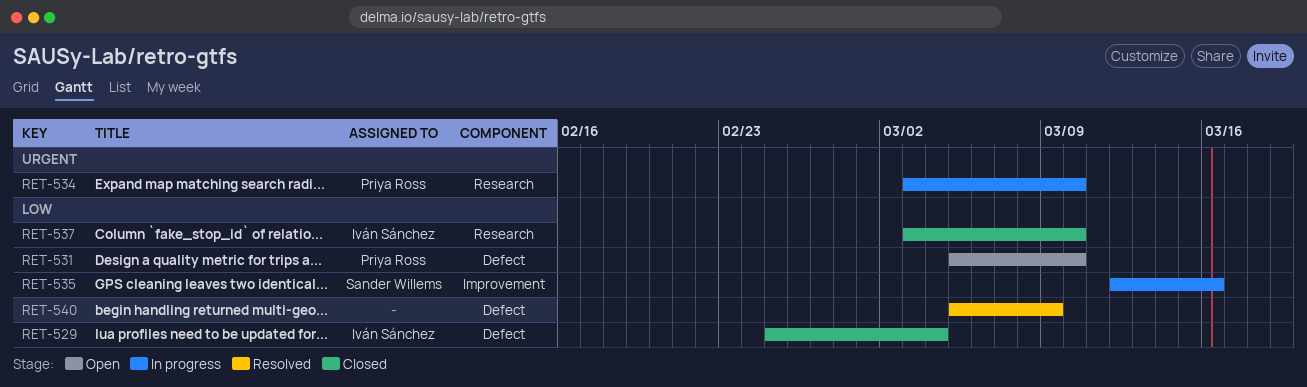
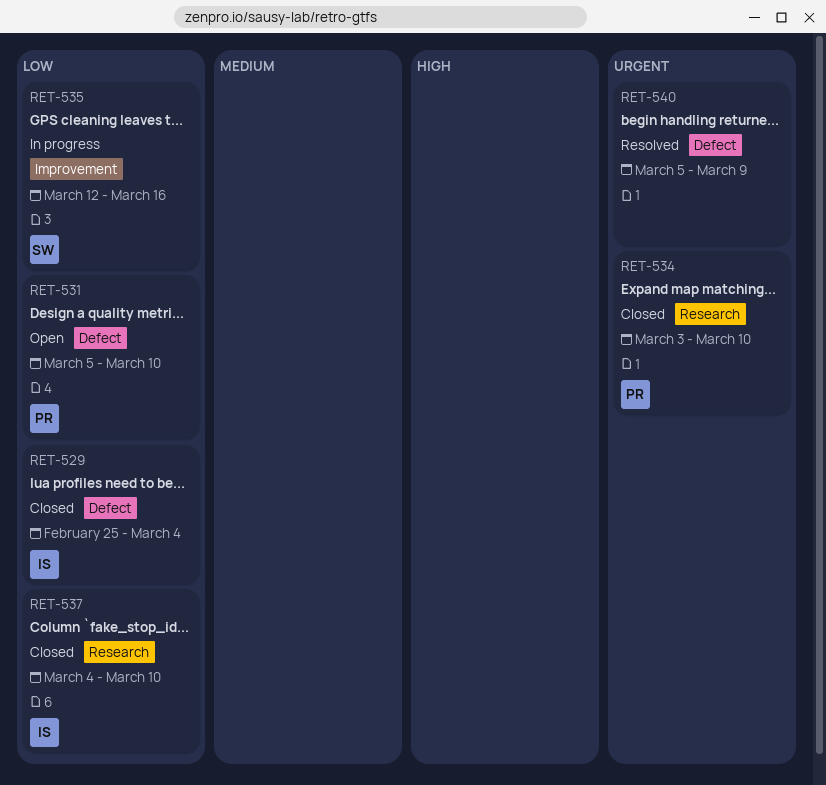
RET-534, status: In progress -> Closed
RET-537, start: Mar 3 -> Mar 4
RET-540, priority: Low -> Urgent

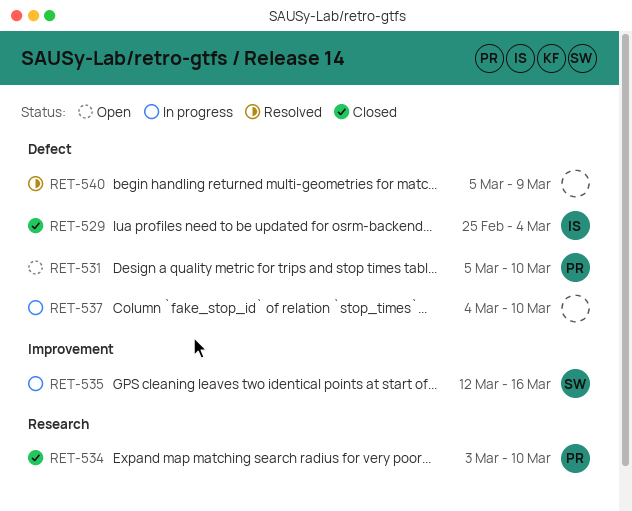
RET-537, status: Closed -> In progress
RET-537, owner: IS -> none
RET-537, label: Research -> Defect

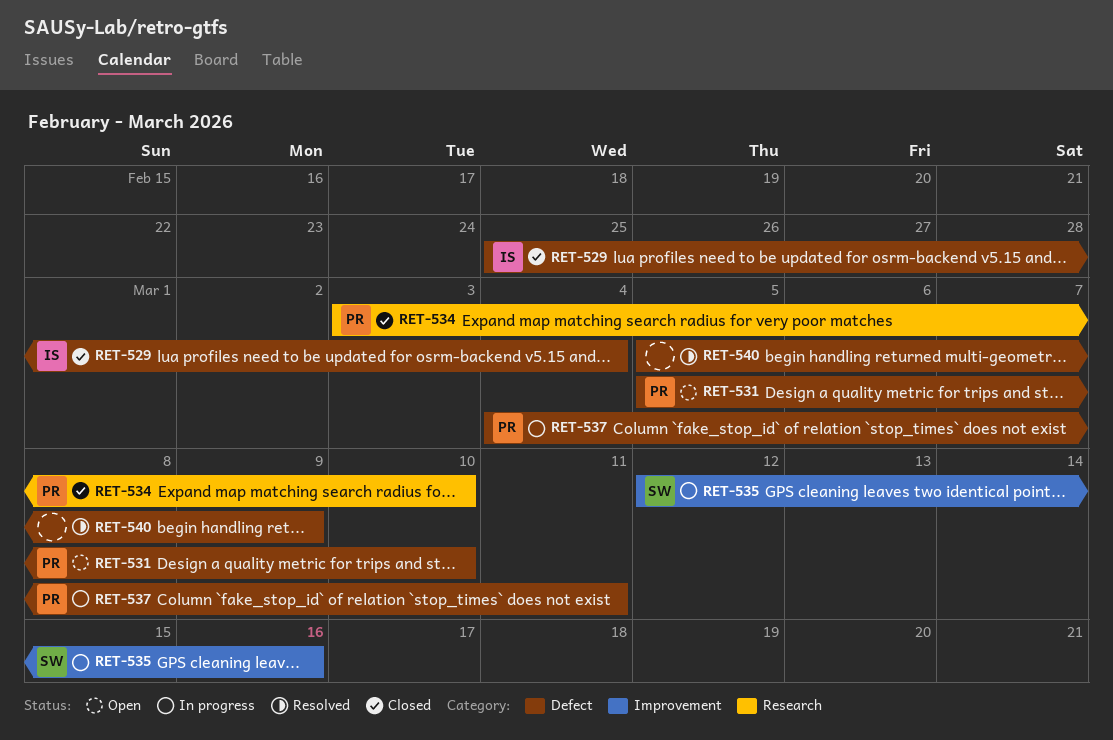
RET-537, owner: none -> PR
RET-537, due: Mar 10 -> Mar 11

